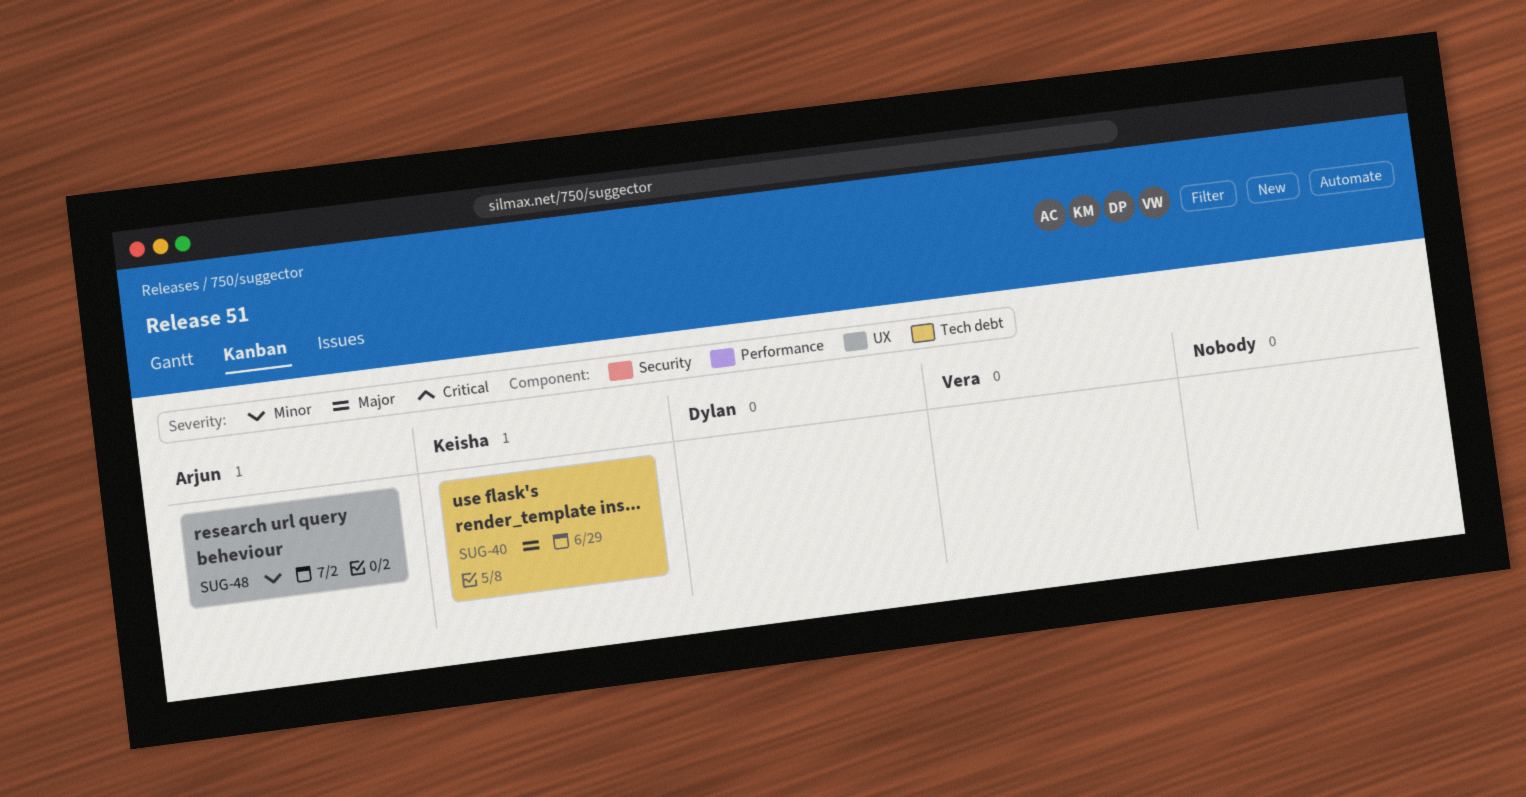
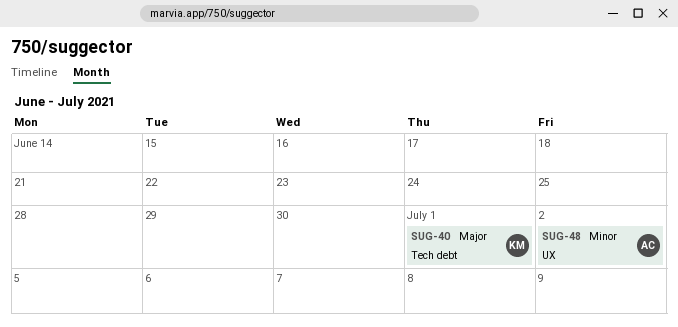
SUG-40, due: Jun 29 -> Jul 1

